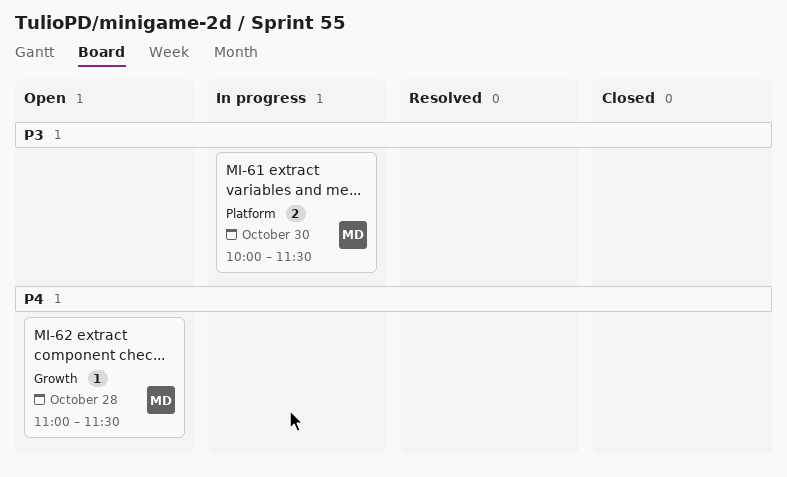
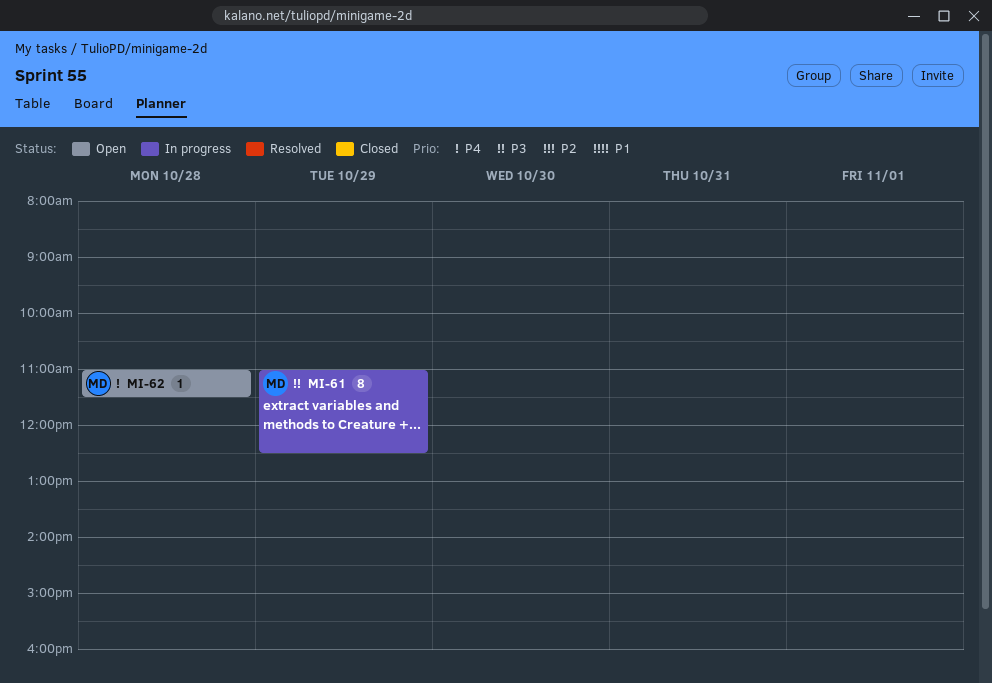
MI-61, estimate: 2 -> 8
MI-61, day: Oct 30 -> Oct 29
MI-61, begins: 10:00 -> 11:00
MI-61, ends: 11:30 -> 12:30

